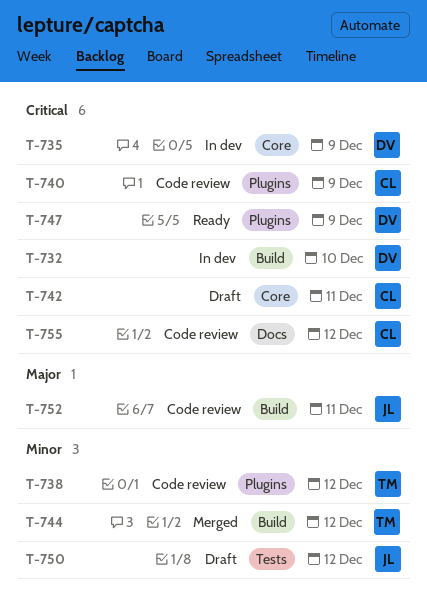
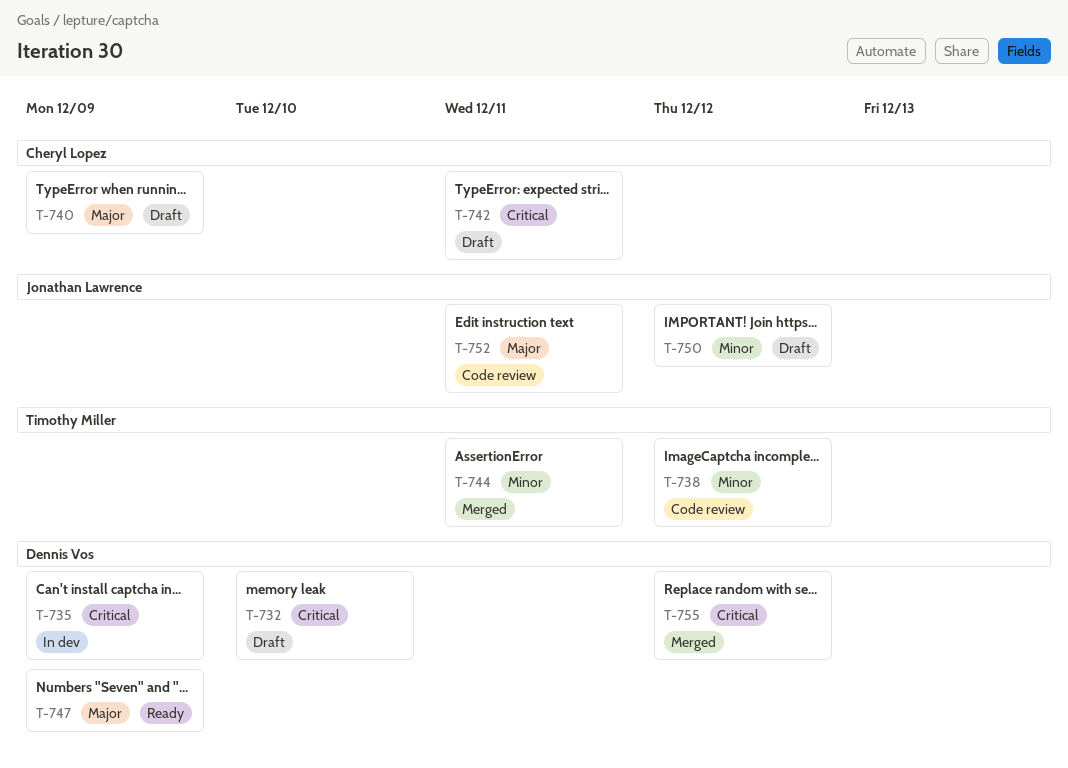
T-732, status: In dev -> Draft
T-740, status: Code review -> Draft
T-740, priority: Critical -> Major
T-744, due: Dec 12 -> Dec 11
T-747, priority: Critical -> Major
T-755, status: Code review -> Merged
T-755, owner: Cheryl Lopez -> Dennis Vos

